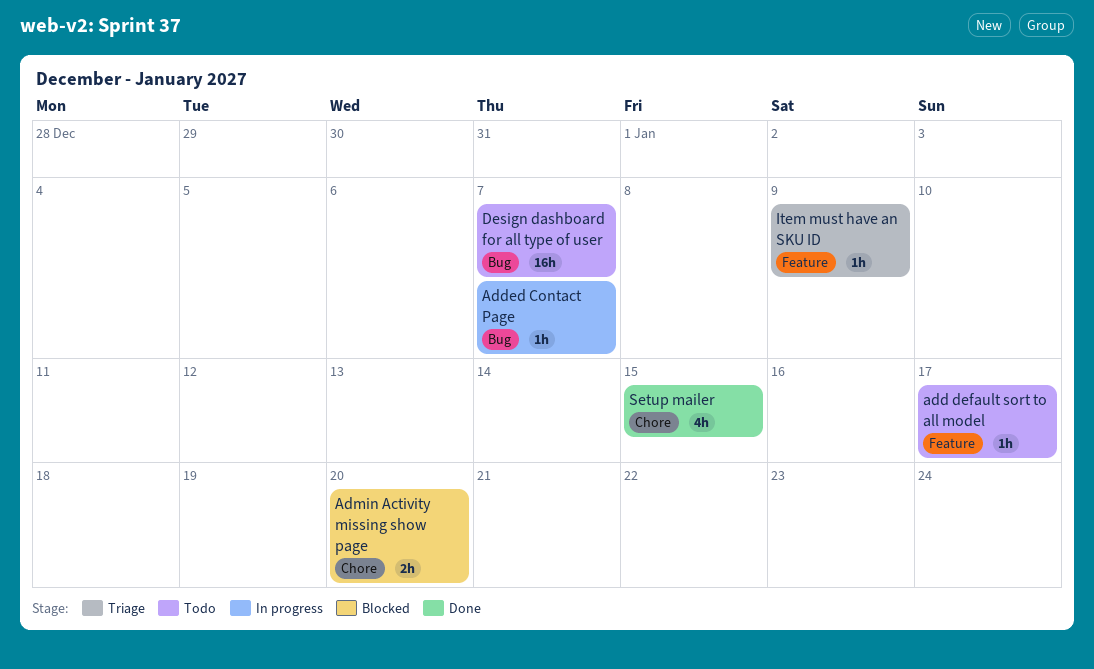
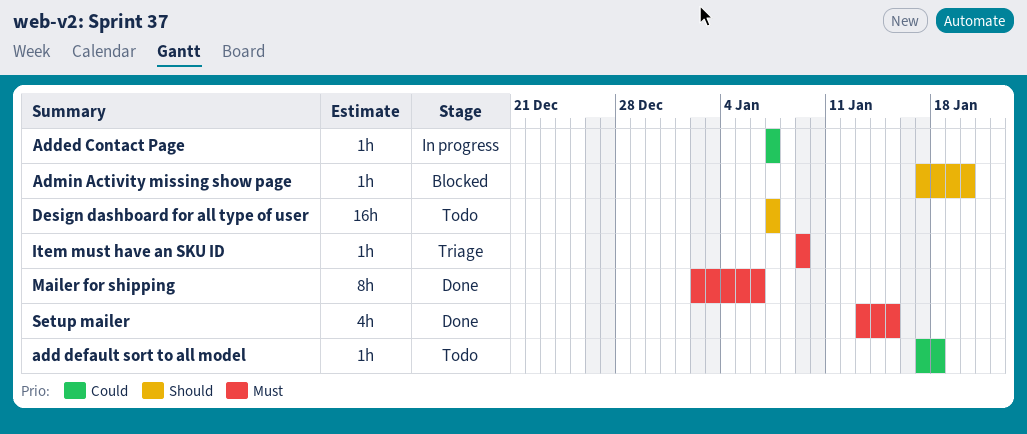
add default sort to all model, due: Jan 17 -> Jan 18
Admin Activity missing show page, estimate: 2h -> 1h
Mailer for shipping: none -> present

